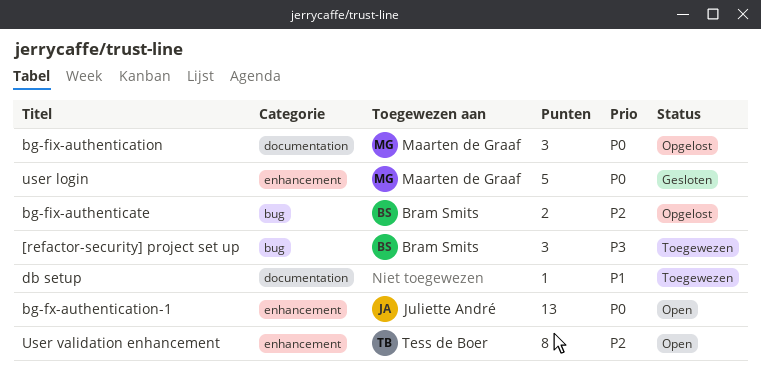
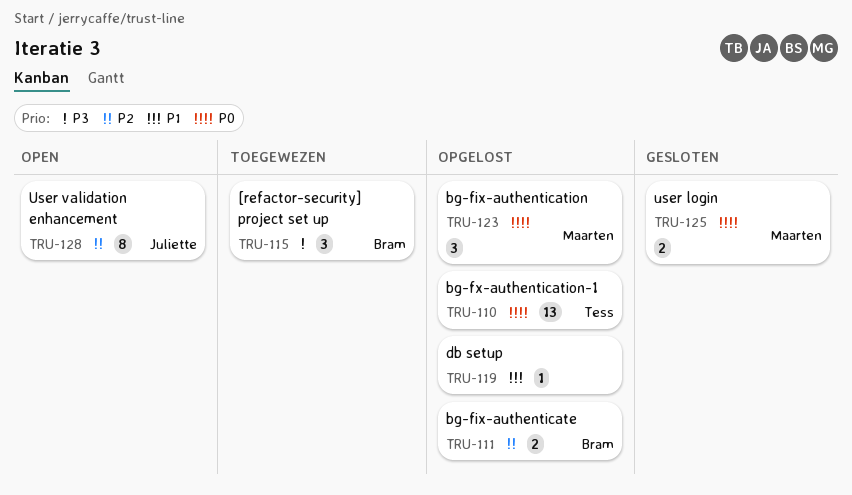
bg-fx-authentication-1, status: Open -> Opgelost
bg-fx-authentication-1, owner: Juliette André -> Tess de Boer
db setup, status: Toegewezen -> Opgelost
user login, estimate: 5 -> 2
User validation enhancement, owner: Tess de Boer -> Juliette André

